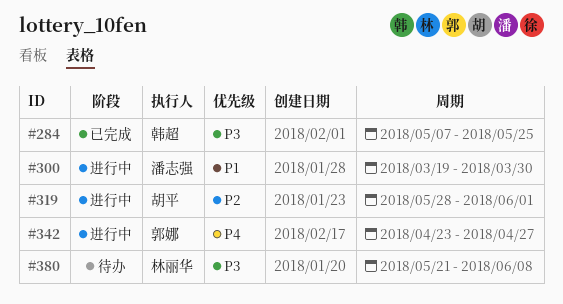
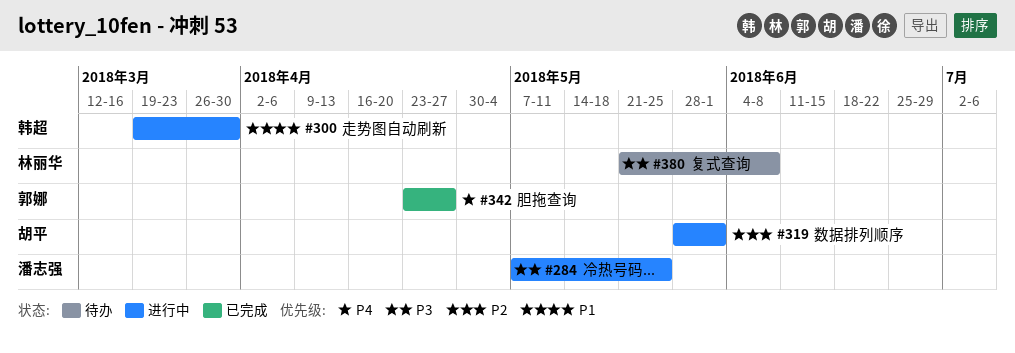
#284, status: 已完成 -> 进行中
#284, owner: 韩超 -> 潘志强
#300, owner: 潘志强 -> 韩超
#342, status: 进行中 -> 已完成

